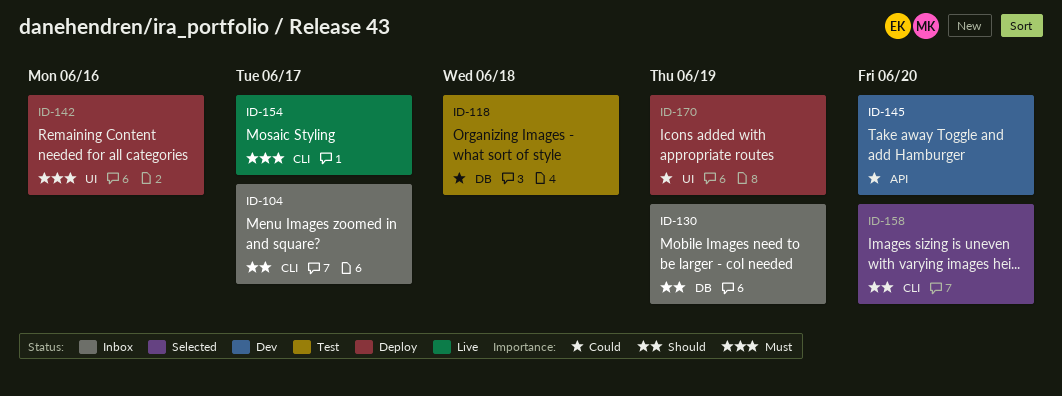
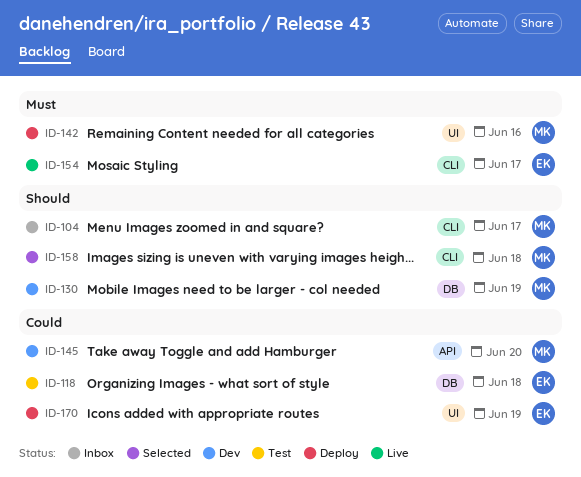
ID-130, status: Inbox -> Dev
ID-158, due: Jun 20 -> Jun 18

